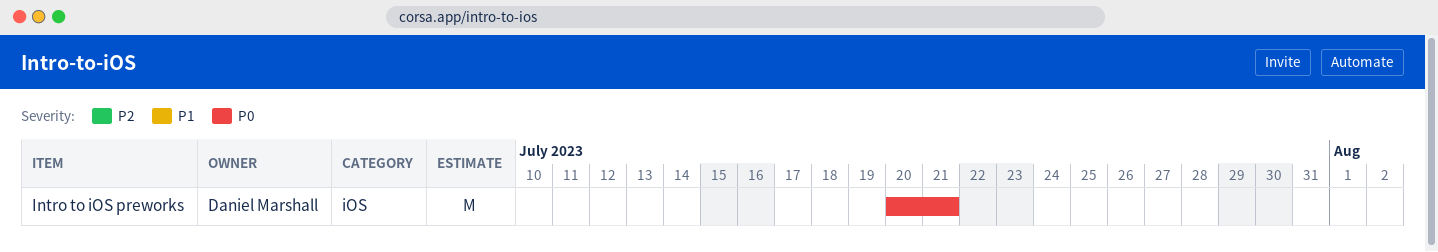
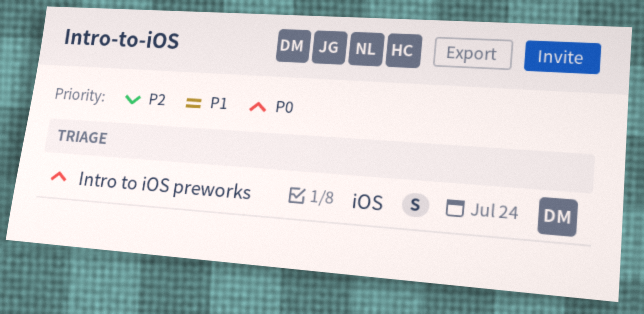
Intro to iOS preworks, estimate: M -> S
Intro to iOS preworks, due: Jul 21 -> Jul 24

